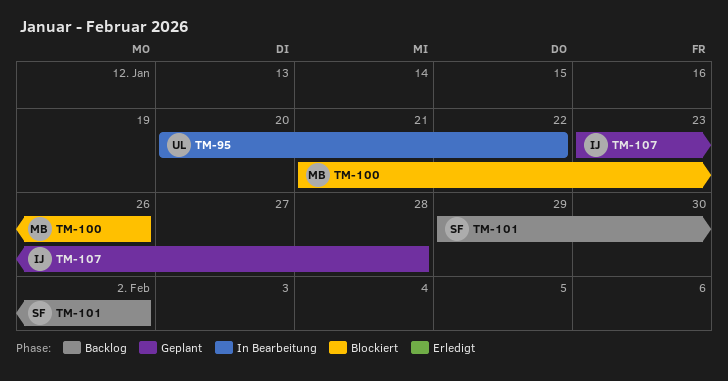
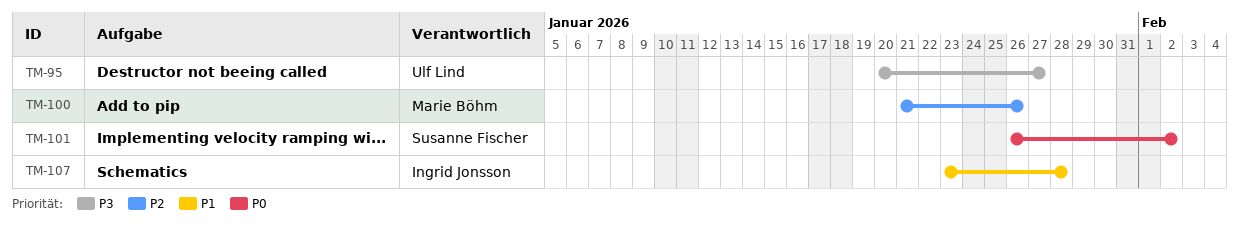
TM-95, due: Jan 22 -> Jan 27
TM-101, start: Jan 29 -> Jan 26

